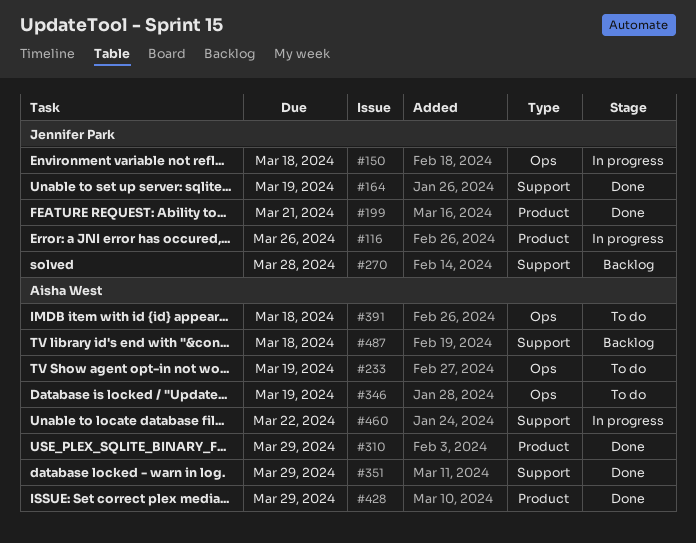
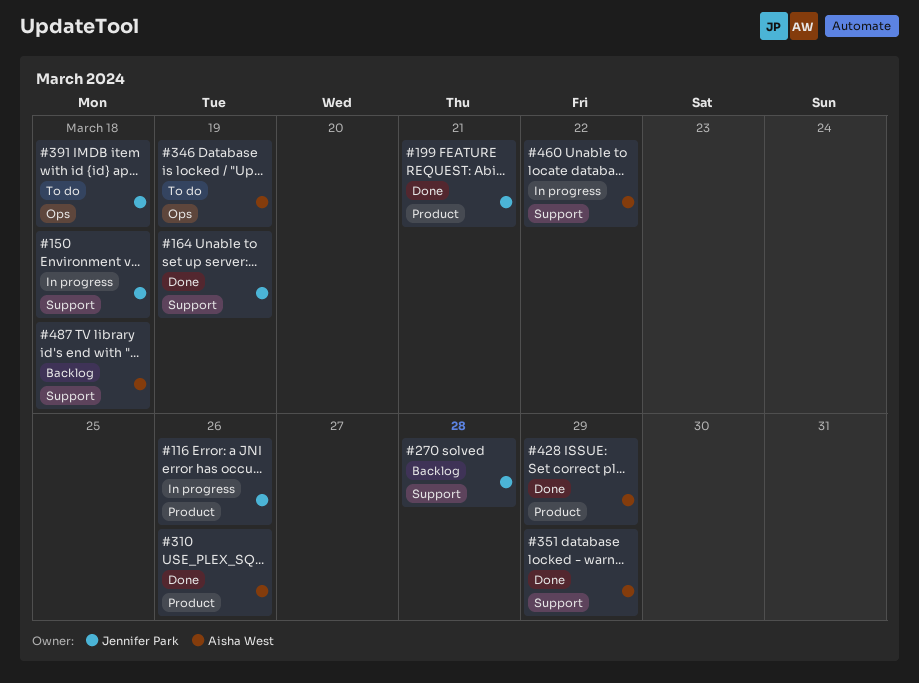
#150, label: Ops -> Support
#233: present -> none
#310, due: Mar 29 -> Mar 26
#391, owner: Aisha West -> Jennifer Park

